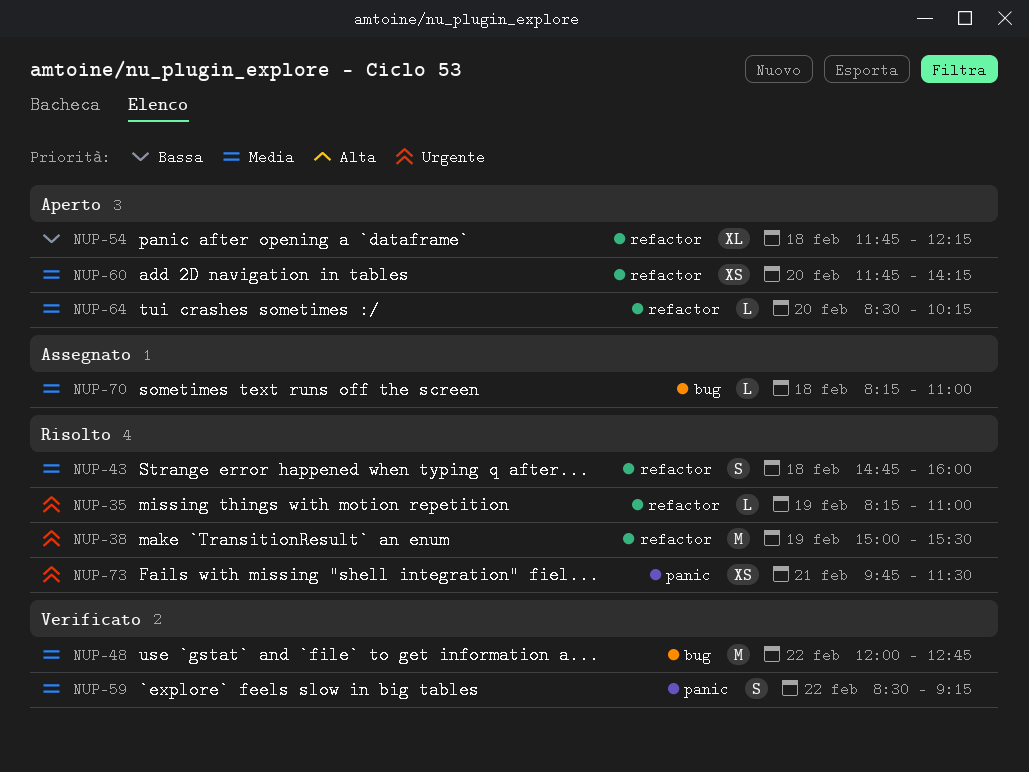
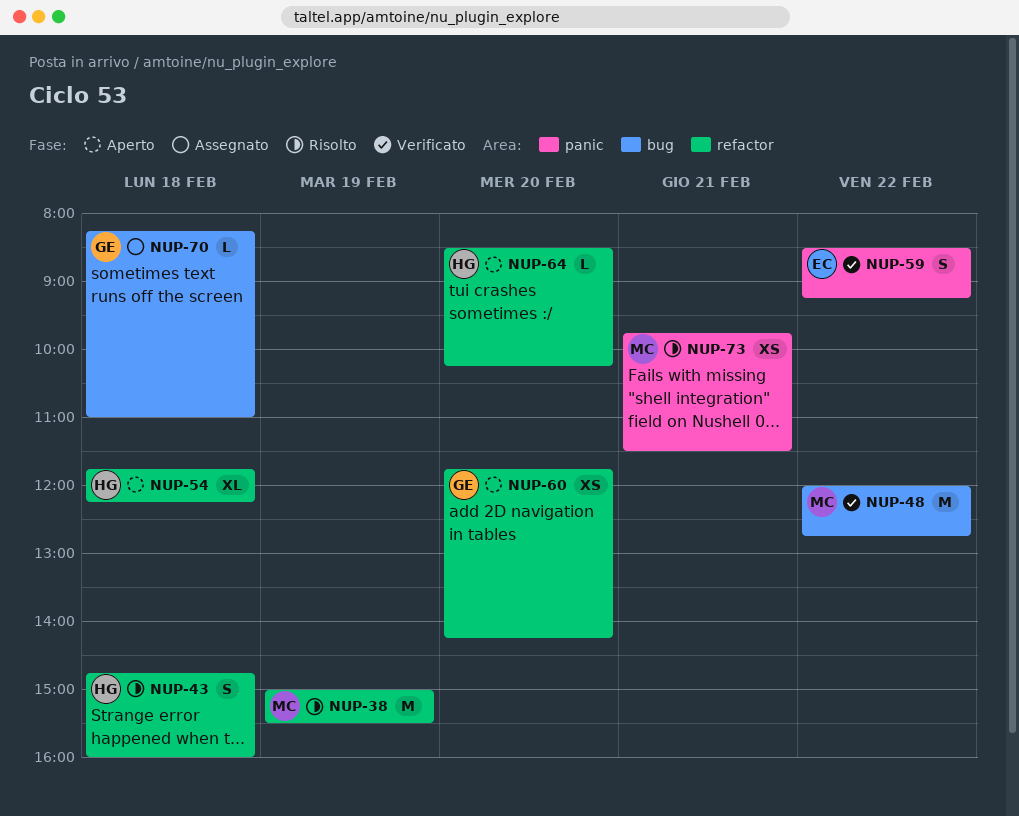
NUP-35: present -> none

